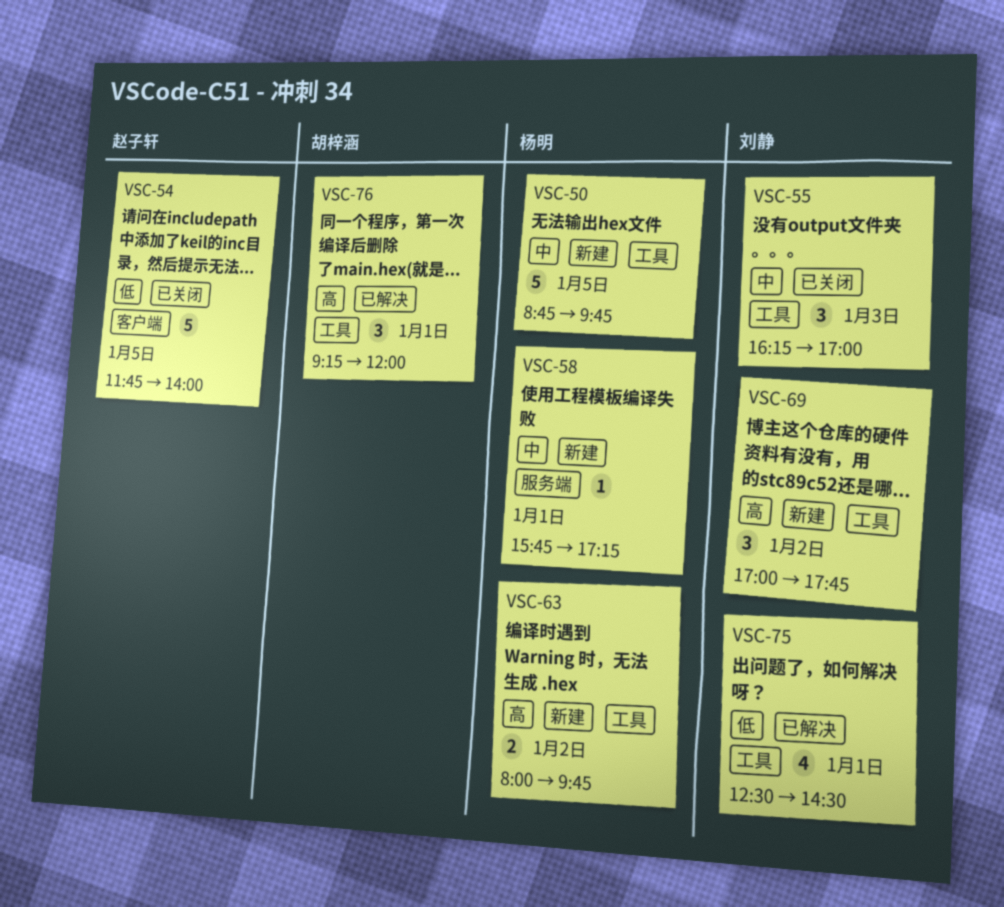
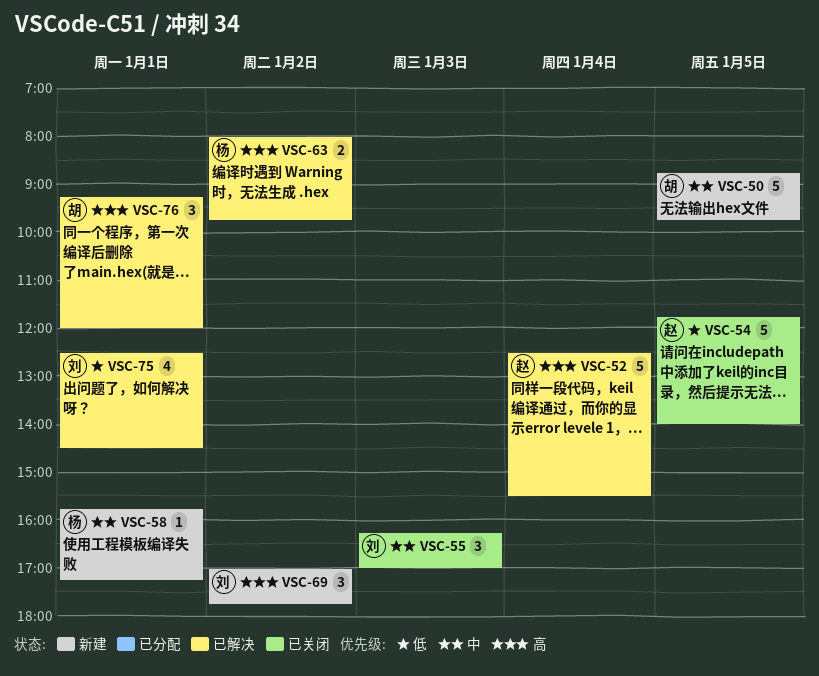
VSC-50, owner: 杨明 -> 胡梓涵
VSC-52: none -> present
VSC-63, status: 新建 -> 已解决

